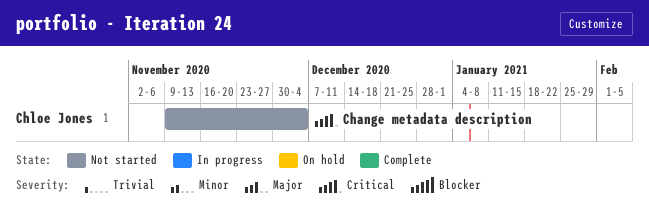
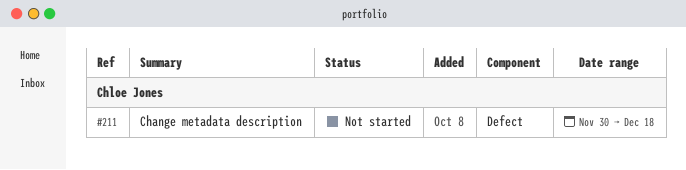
Change metadata description, start: Nov 9 -> Nov 30
Change metadata description, due: Dec 4 -> Dec 18

